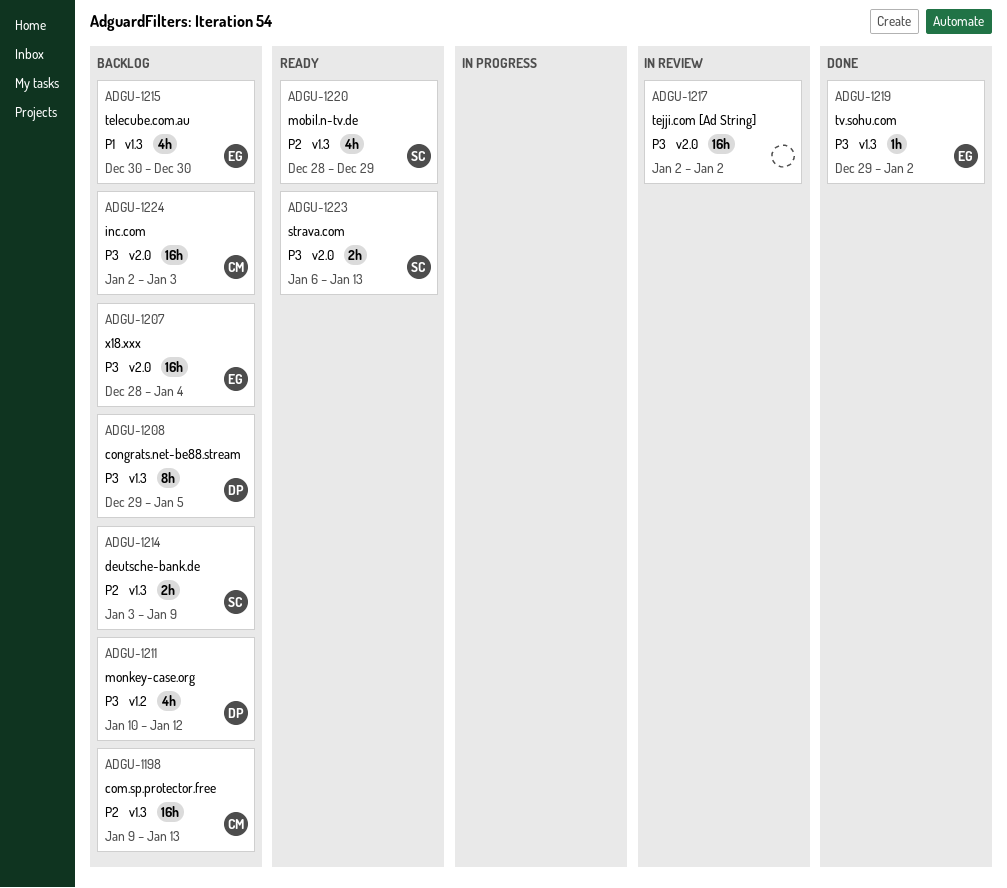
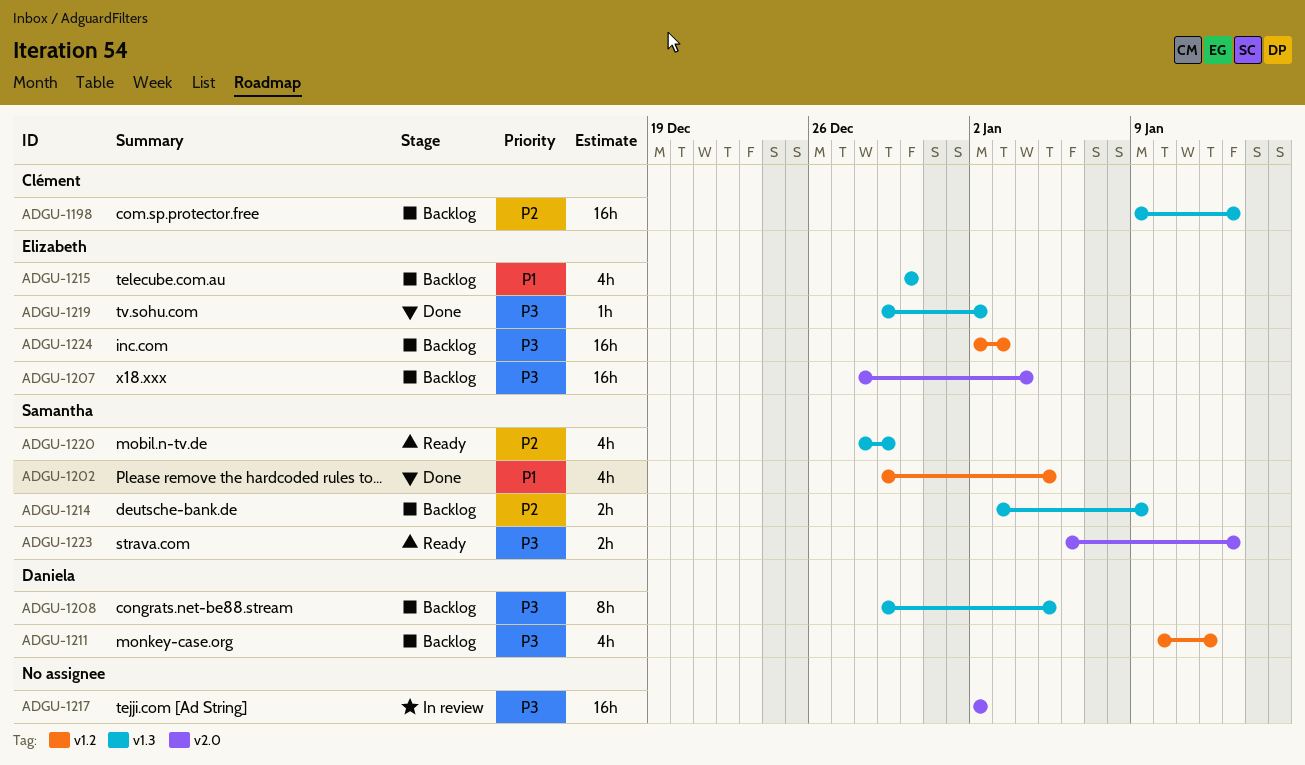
ADGU-1202: none -> present
ADGU-1224, owner: Clément -> Elizabeth
ADGU-1224, label: v2.0 -> v1.2

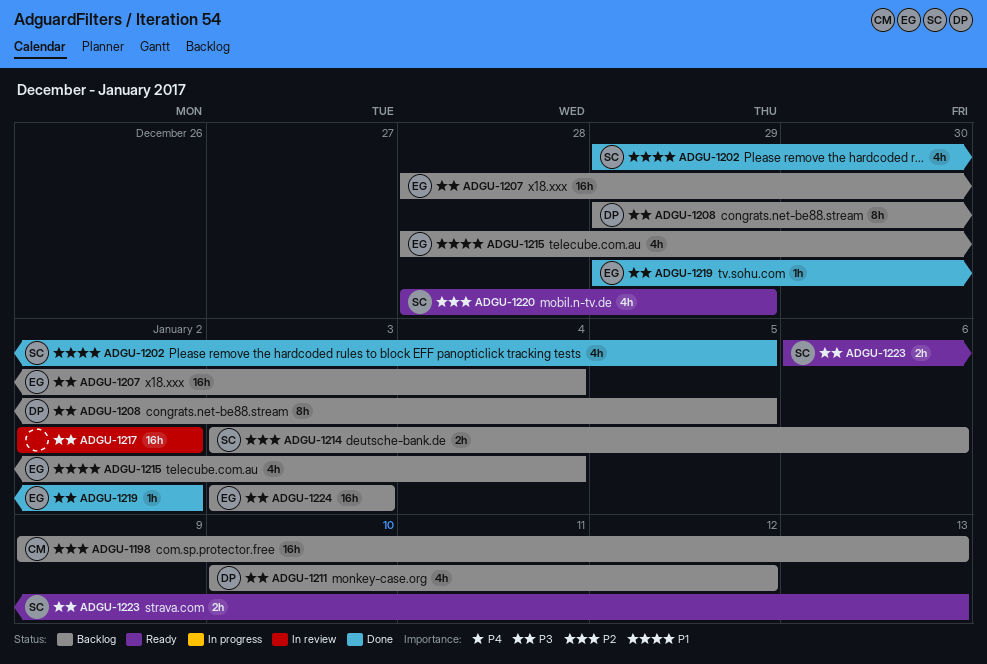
ADGU-1214, due: Jan 9 -> Jan 6
ADGU-1215, start: Dec 30 -> Dec 28
ADGU-1215, due: Dec 30 -> Jan 4
ADGU-1224, start: Jan 2 -> Jan 3

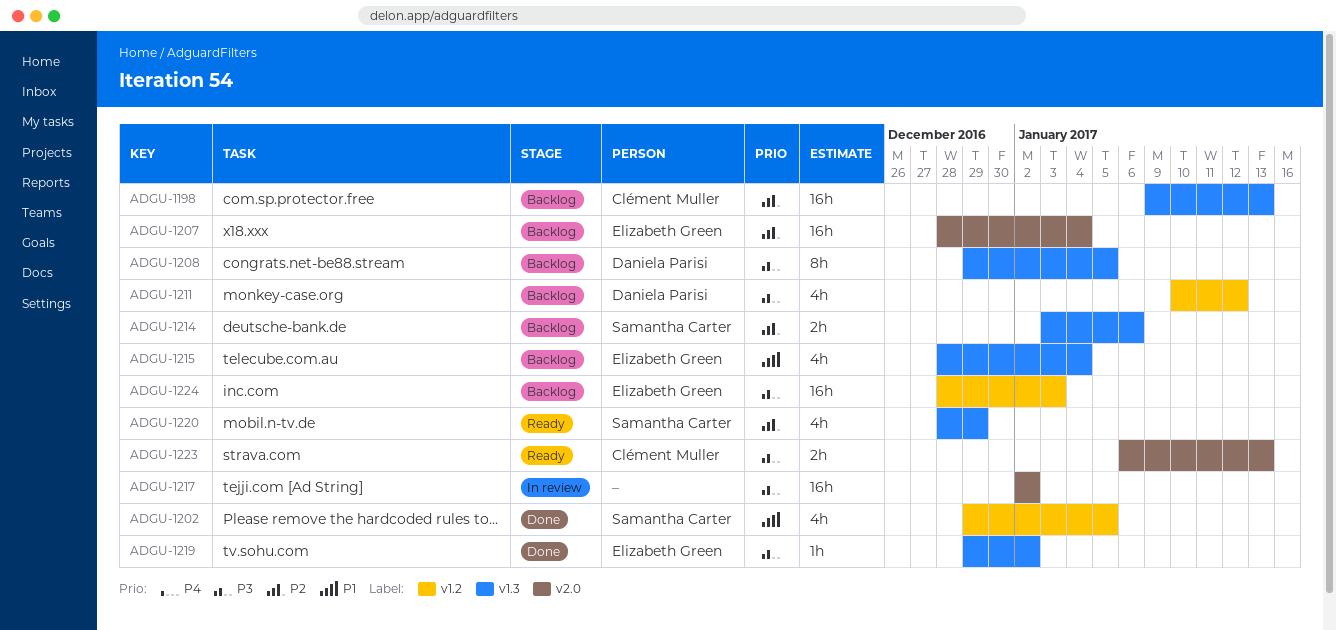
ADGU-1207, priority: P3 -> P2
ADGU-1223, owner: Samantha Carter -> Clément Muller
ADGU-1224, start: Jan 3 -> Dec 28

